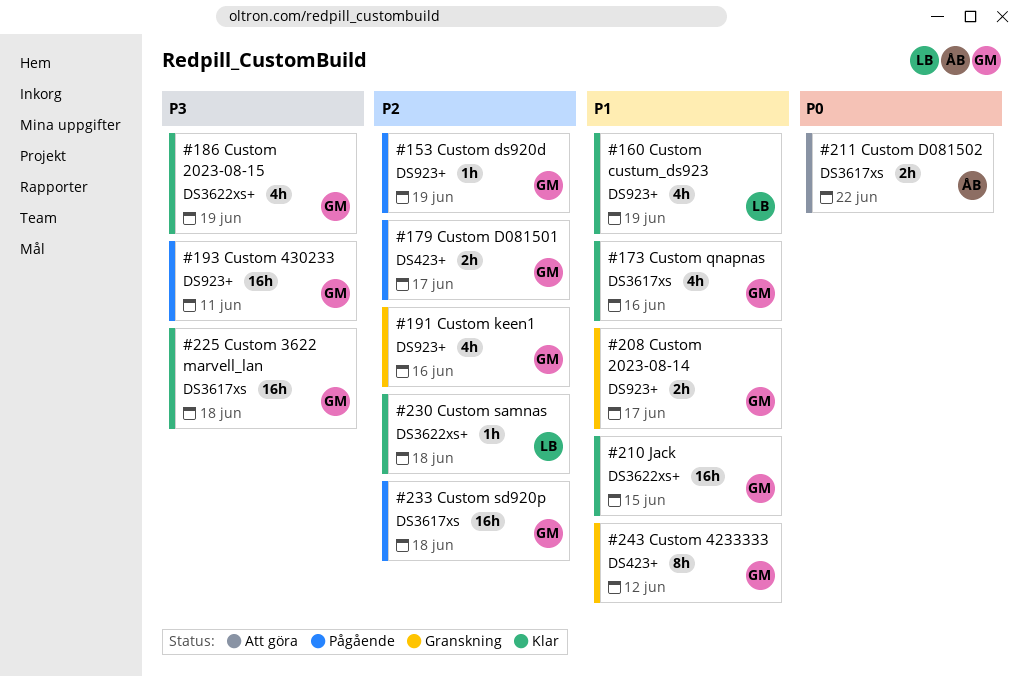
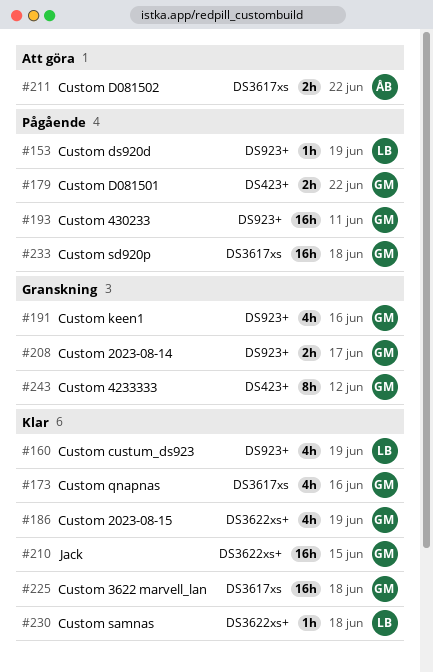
#153, owner: GM -> LB
#179, due: Jun 17 -> Jun 22

